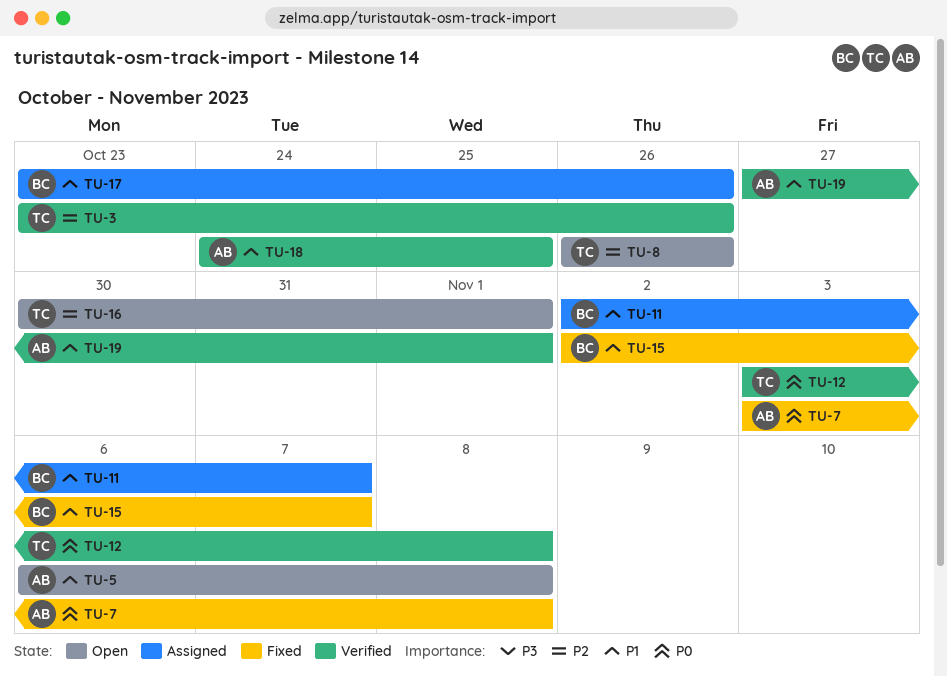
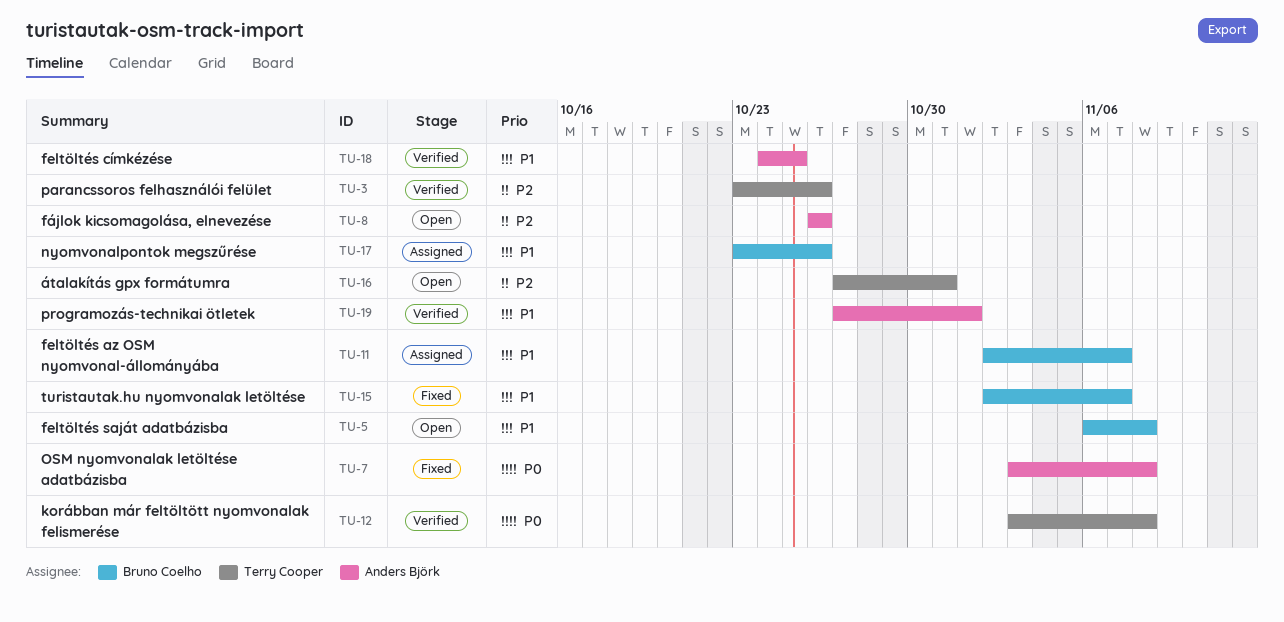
TU-5, owner: Anders Björk -> Bruno Coelho
TU-8, owner: Terry Cooper -> Anders Björk
TU-16, start: Oct 30 -> Oct 27
TU-16, due: Nov 1 -> Oct 31

